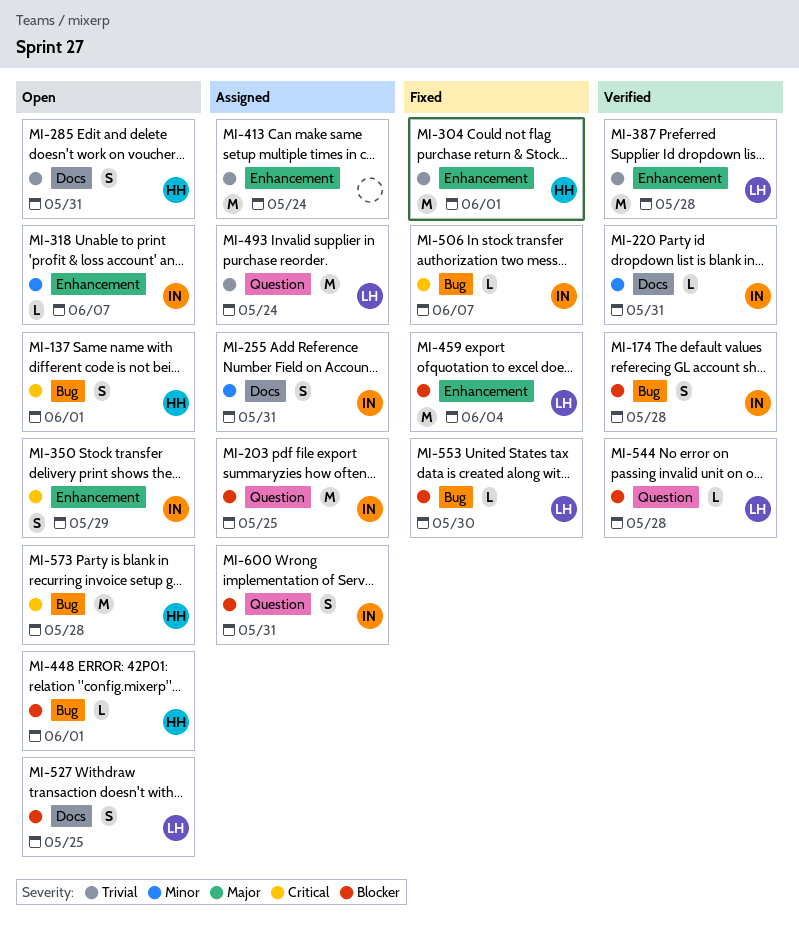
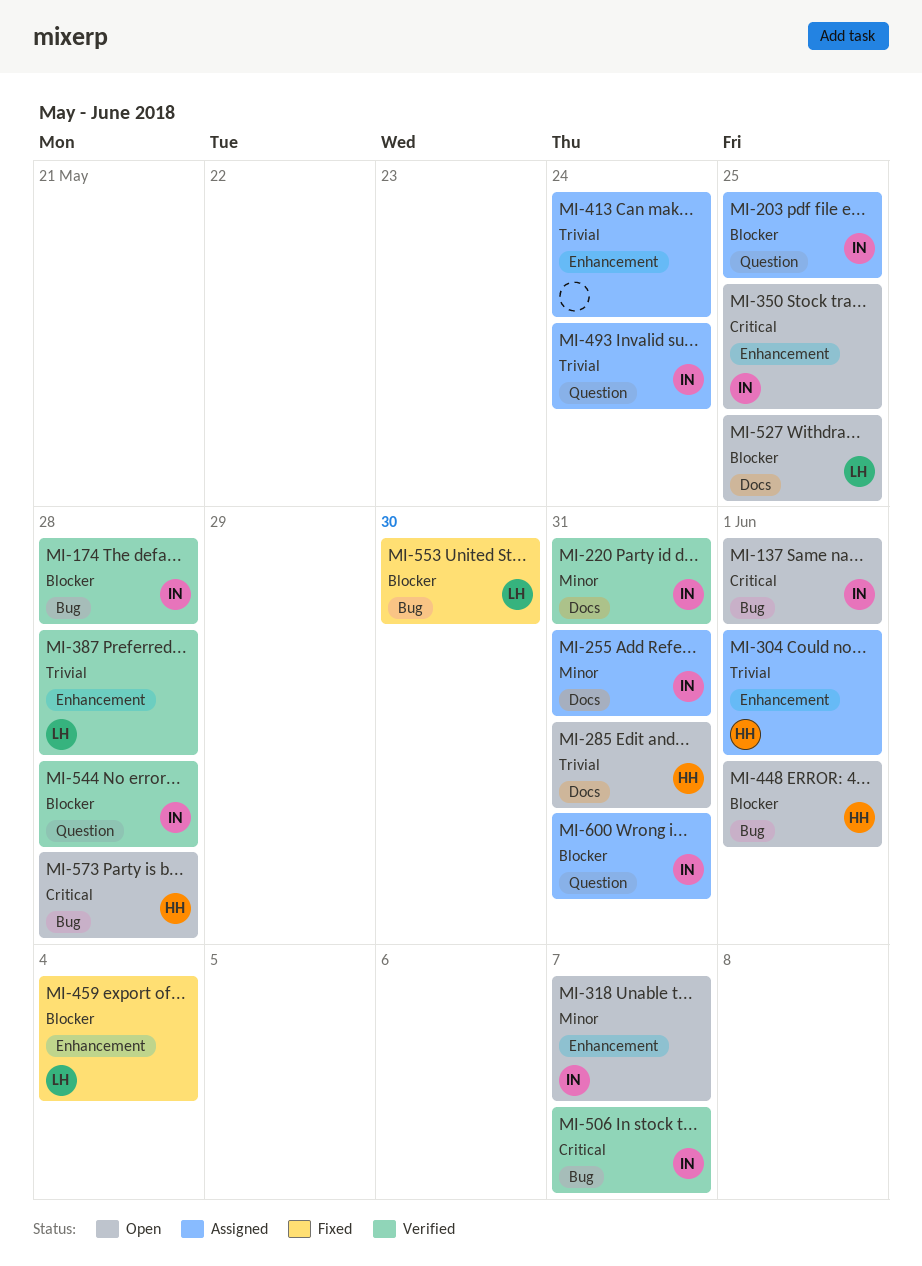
MI-137, owner: HH -> IN
MI-304, status: Fixed -> Assigned
MI-350, due: May 29 -> May 25
MI-493, owner: LH -> IN
MI-506, status: Fixed -> Verified
MI-544, owner: LH -> IN

